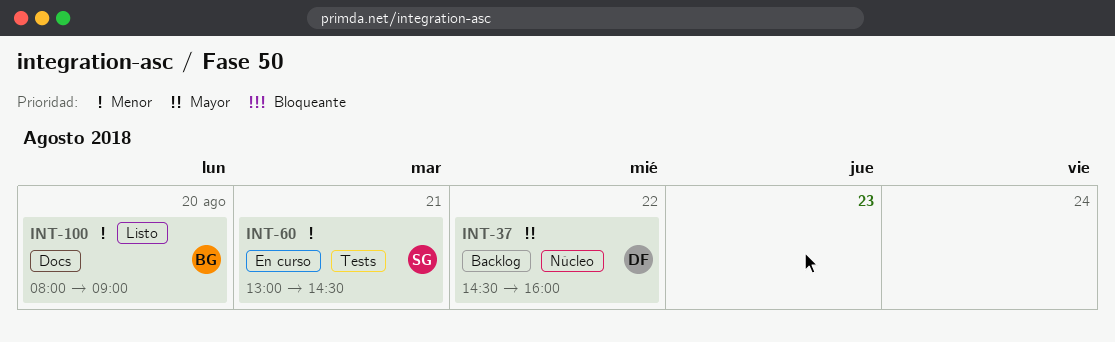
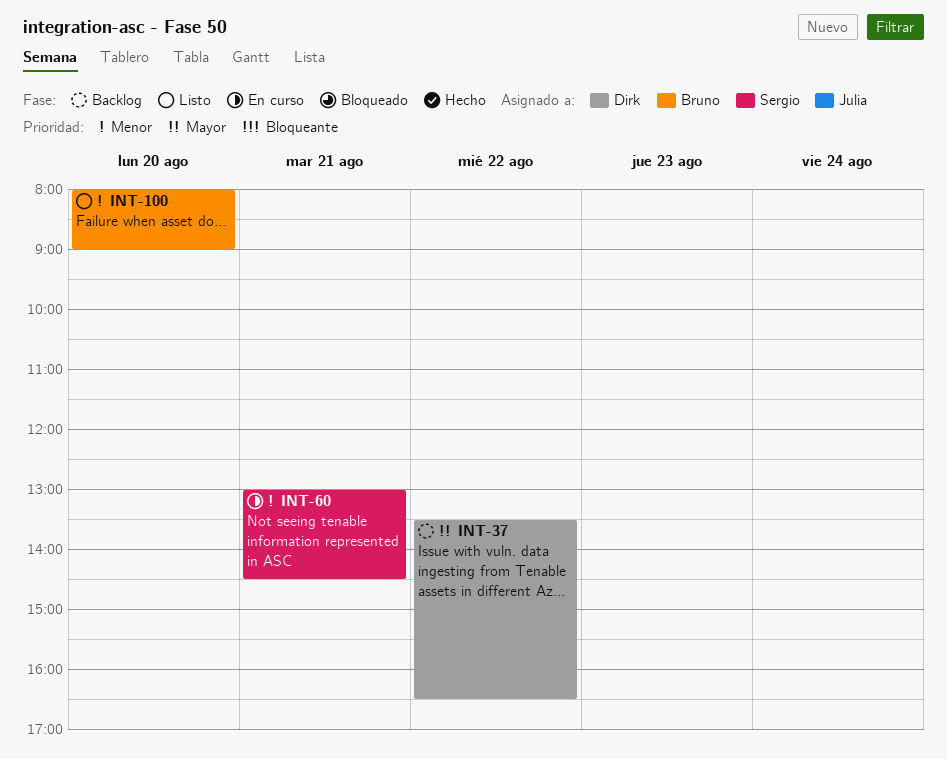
INT-37, begins: 14:30 -> 13:30
INT-37, ends: 16:00 -> 16:30

